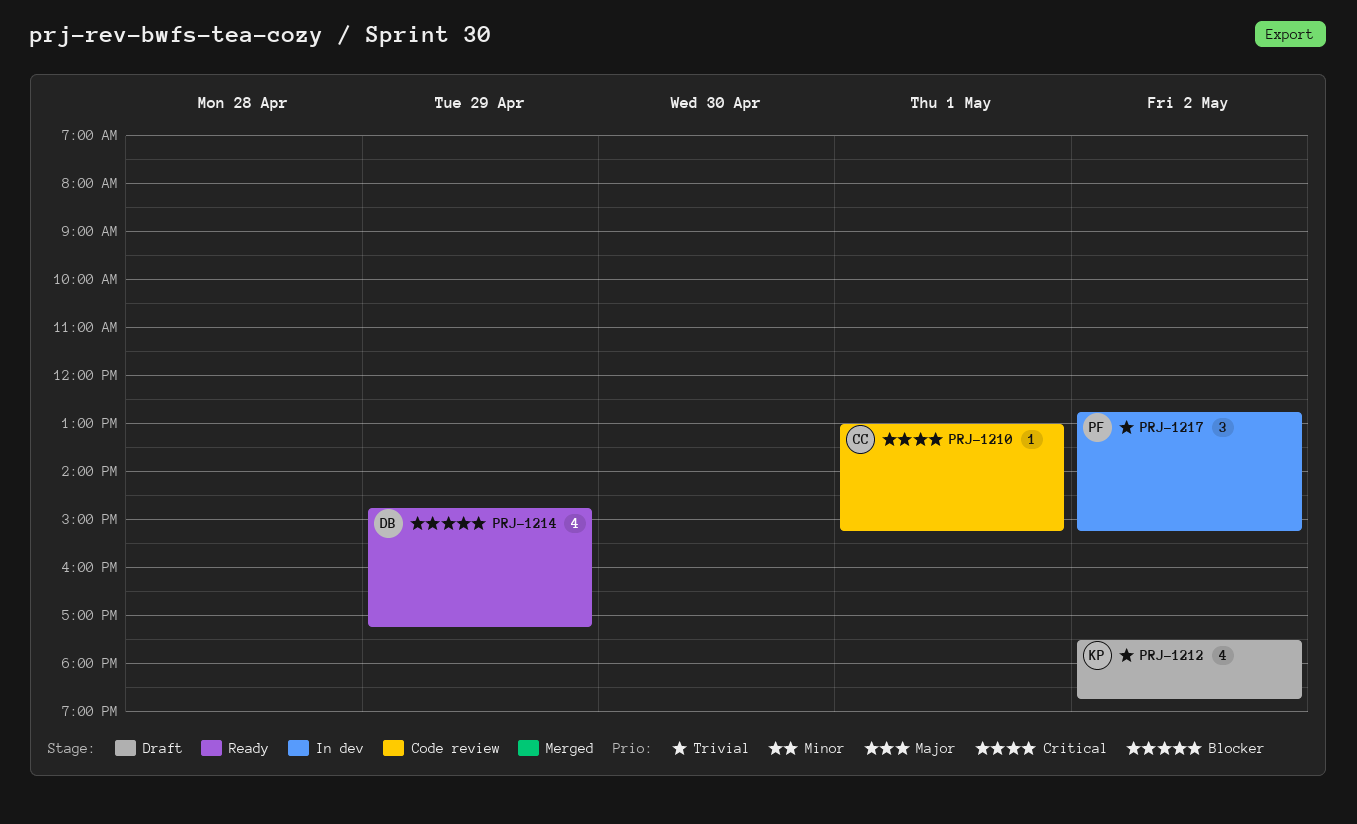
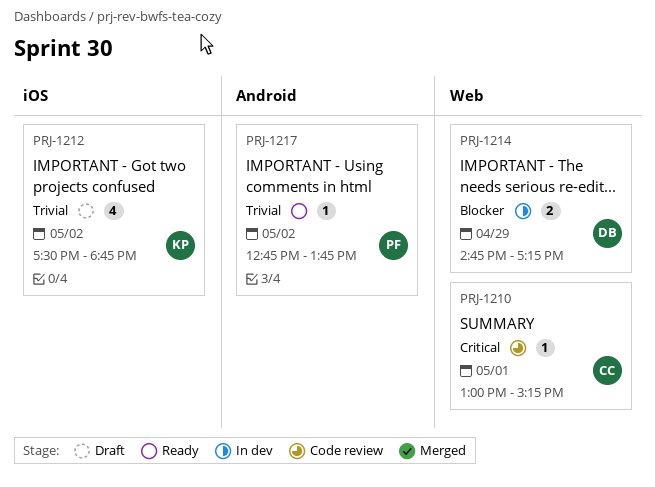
PRJ-1214, status: Ready -> In dev
PRJ-1214, estimate: 4 -> 2
PRJ-1217, status: In dev -> Ready
PRJ-1217, estimate: 3 -> 1
PRJ-1217, ends: 15:15 -> 13:45

